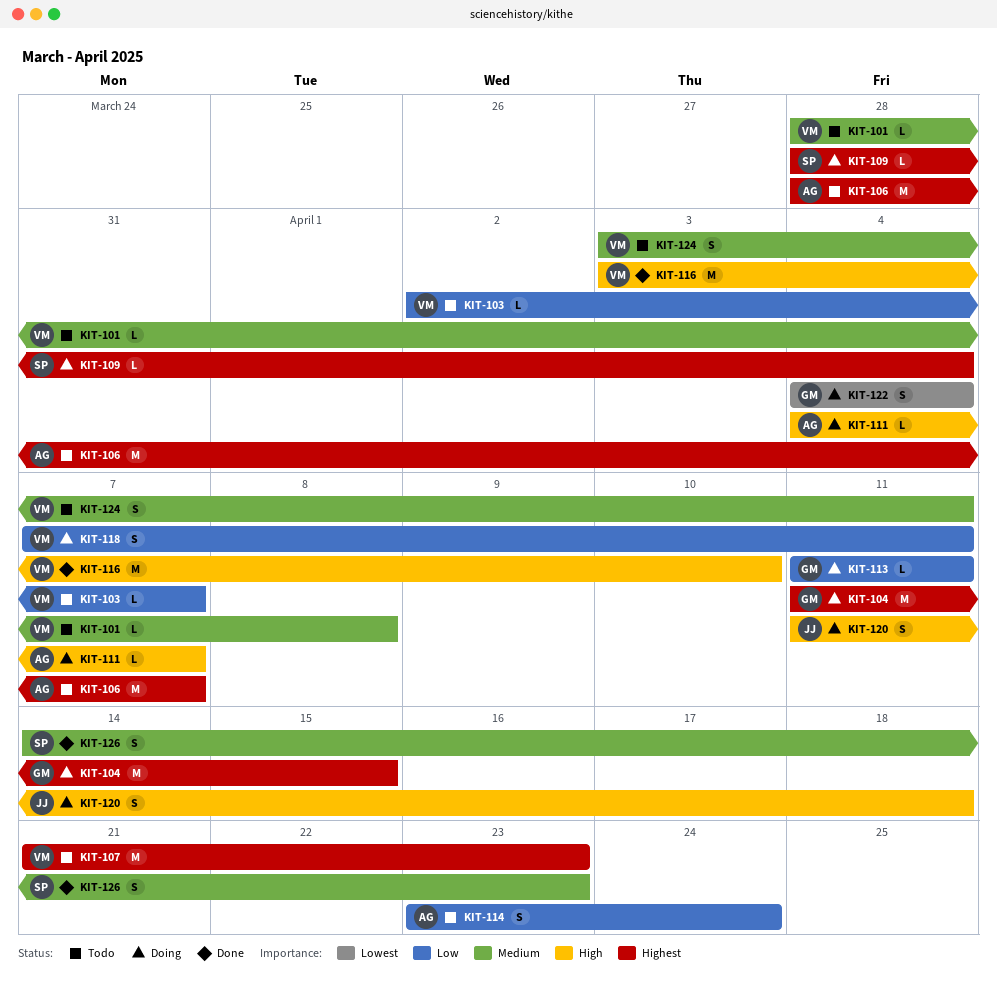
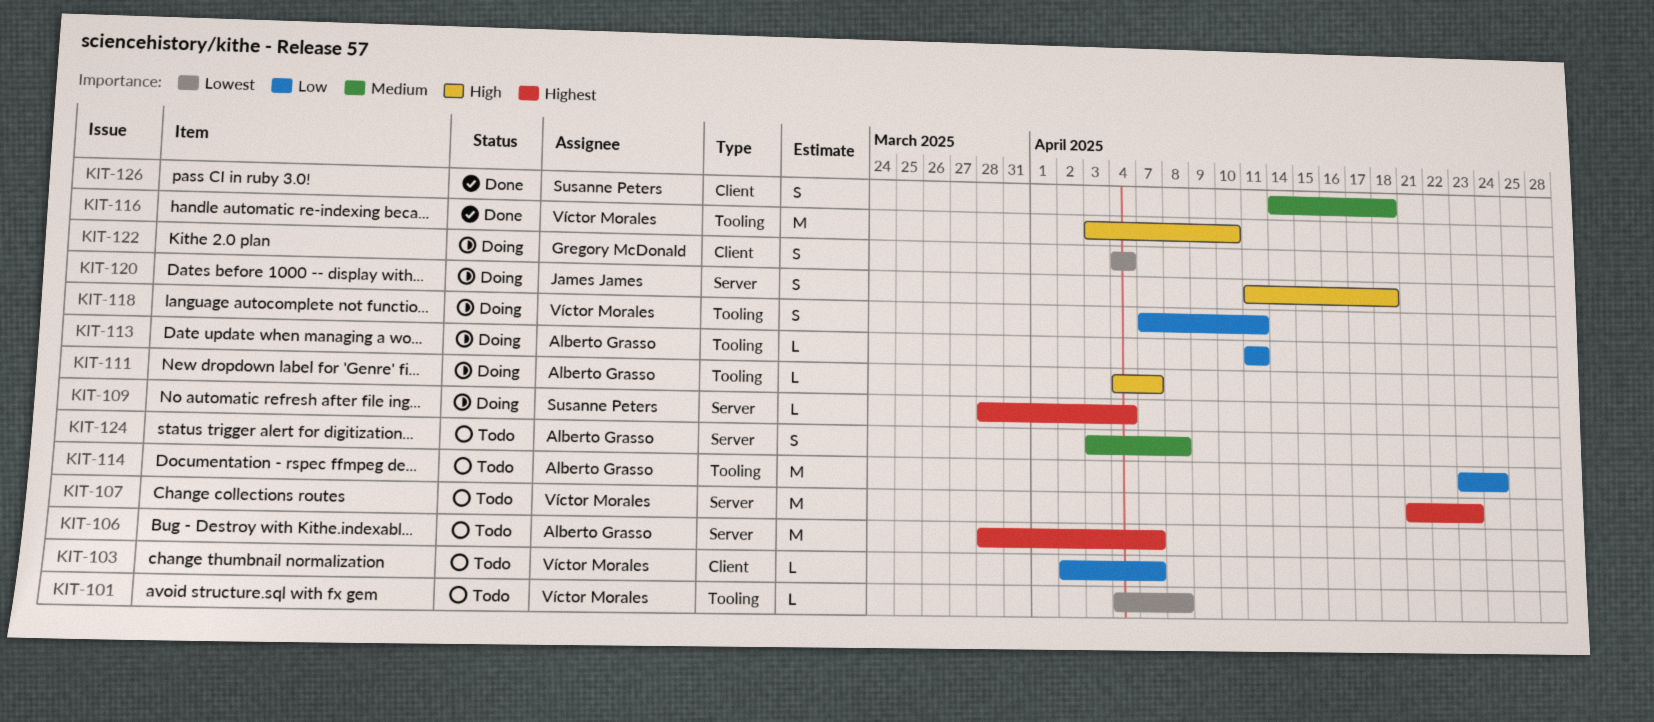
KIT-101, priority: Medium -> Lowest
KIT-101, start: Mar 28 -> Apr 4
KIT-104: present -> none
KIT-113, owner: Gregory McDonald -> Alberto Grasso
KIT-114, estimate: S -> M
KIT-124, owner: Víctor Morales -> Alberto Grasso
KIT-124, due: Apr 11 -> Apr 8
KIT-126, due: Apr 23 -> Apr 18

